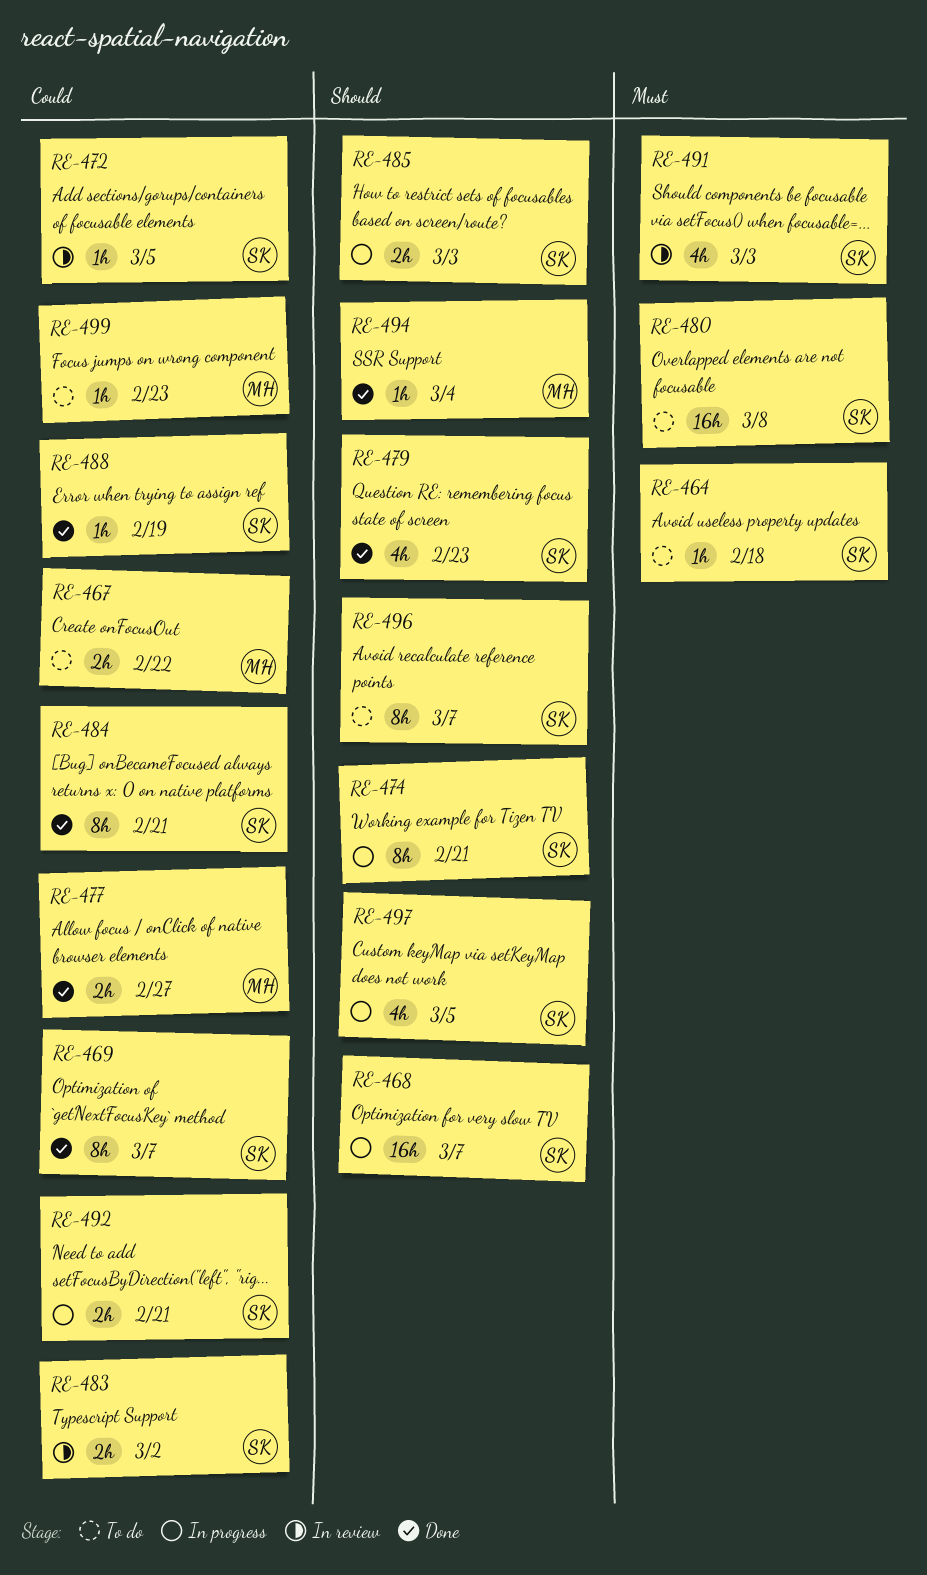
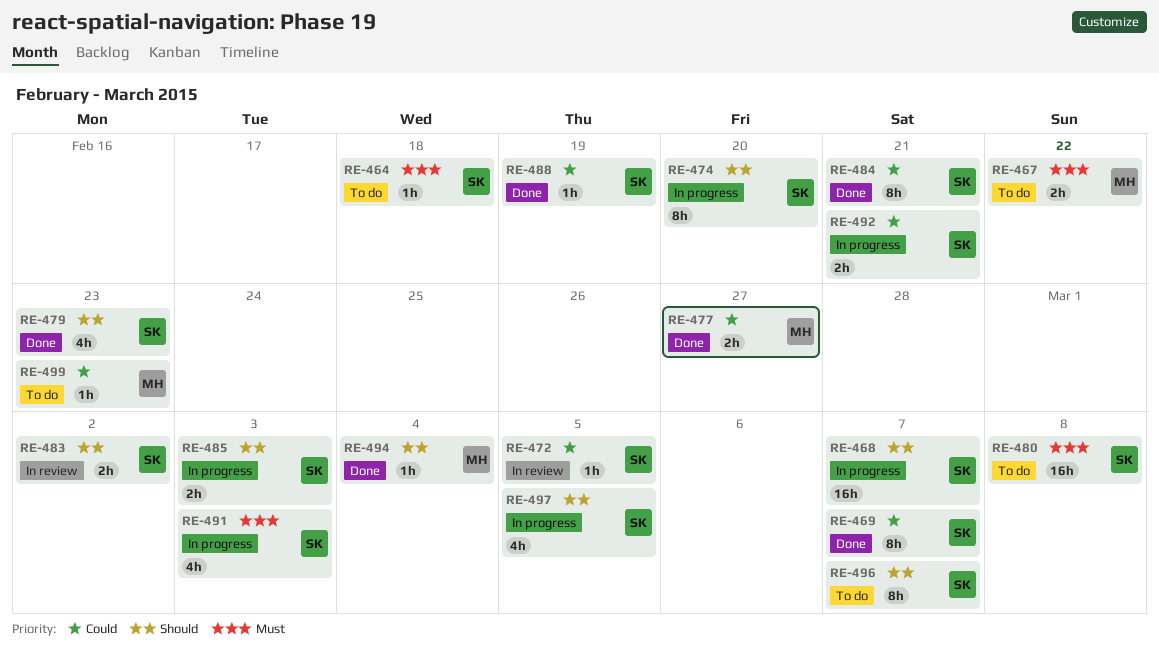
RE-467, priority: Could -> Must
RE-474, due: Feb 21 -> Feb 20
RE-483, priority: Could -> Should
RE-491, status: In review -> In progress

